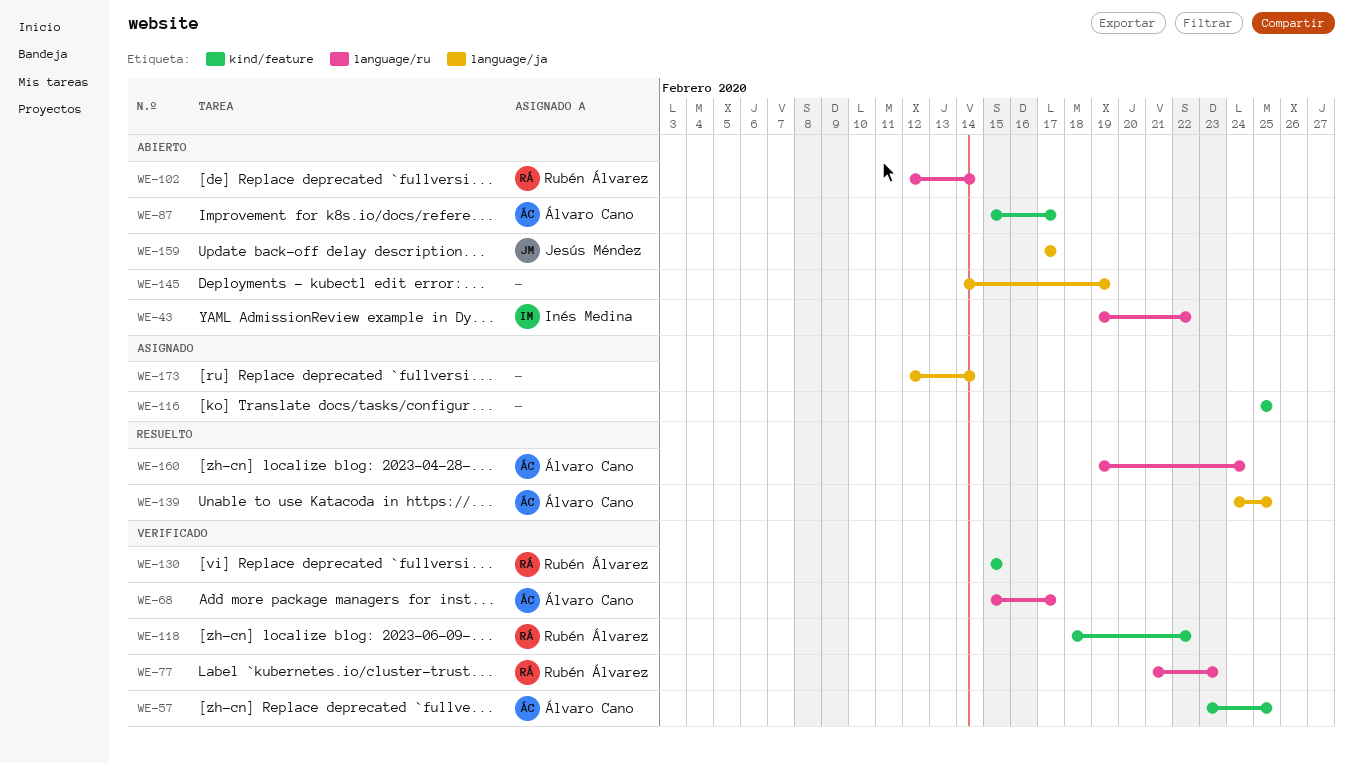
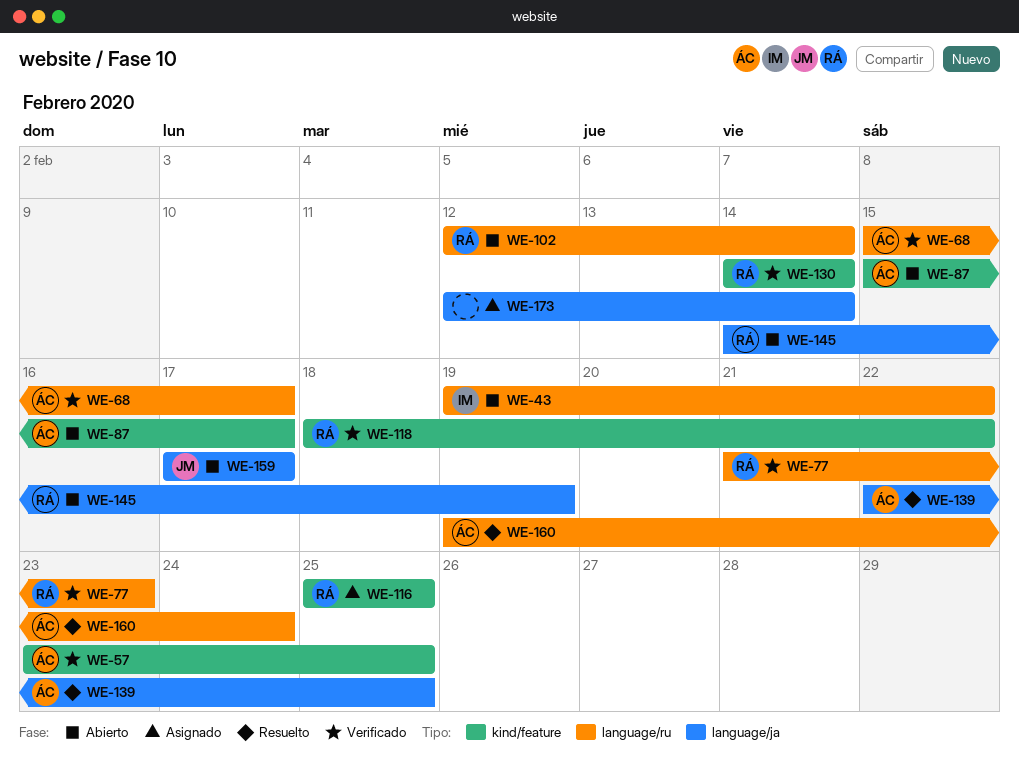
WE-116, owner: none -> Rubén Álvarez
WE-130, start: Feb 15 -> Feb 14
WE-130, due: Feb 15 -> Feb 14
WE-139, start: Feb 24 -> Feb 22
WE-145, owner: none -> Rubén Álvarez

